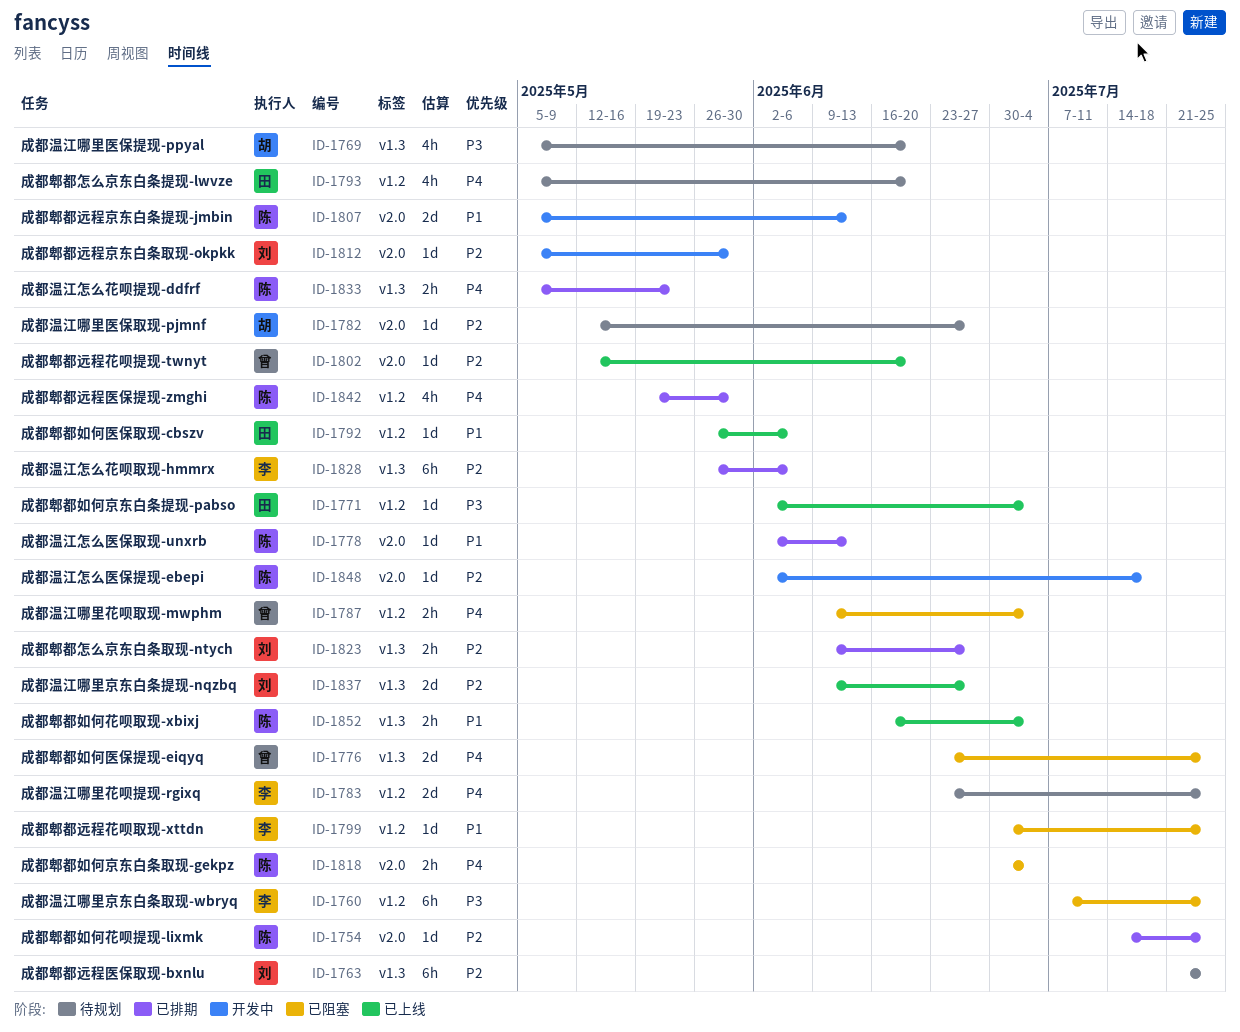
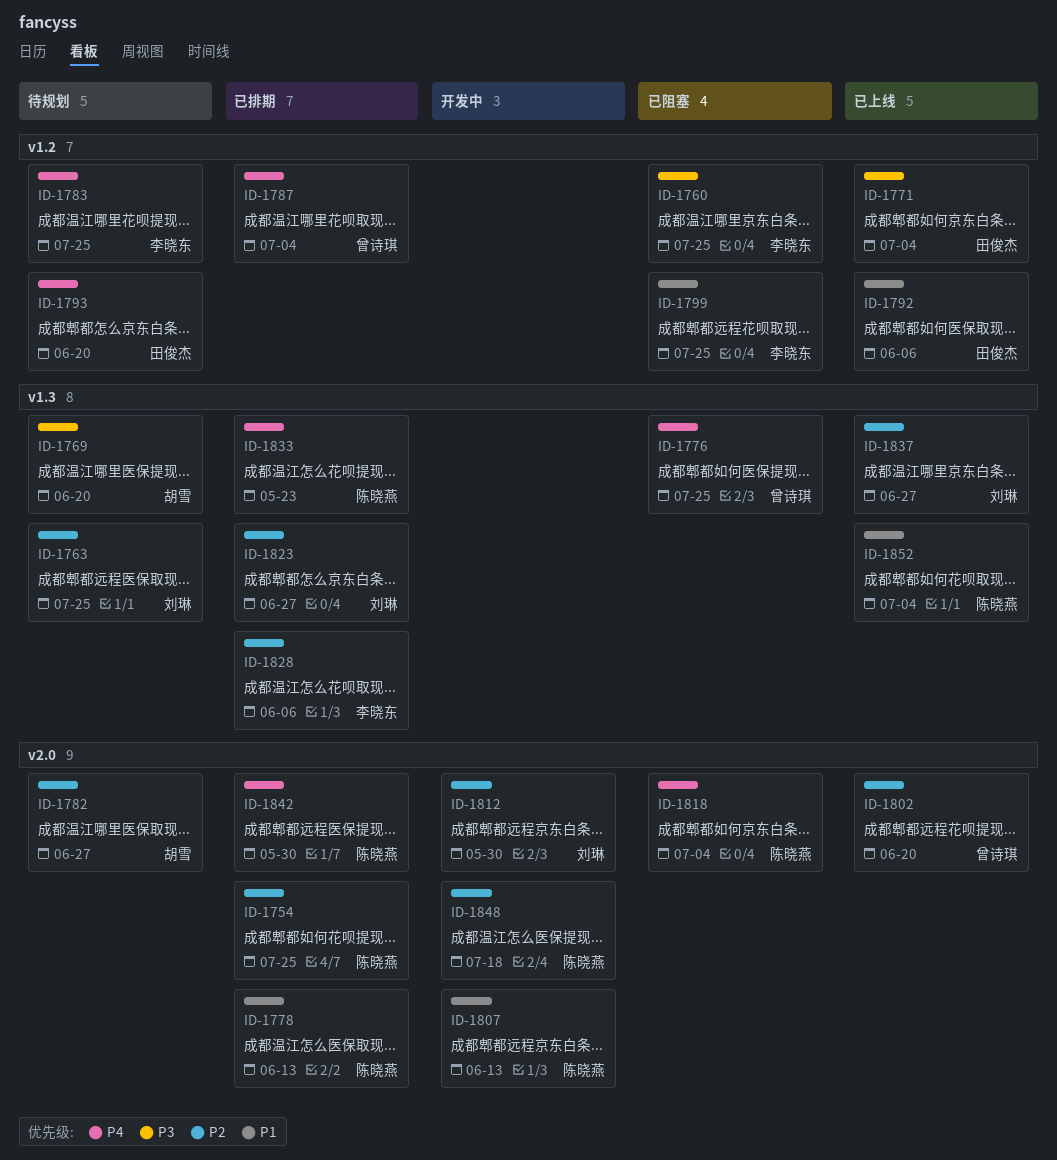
ID-1787, status: 已阻塞 -> 已排期
ID-1842, label: v1.2 -> v2.0

